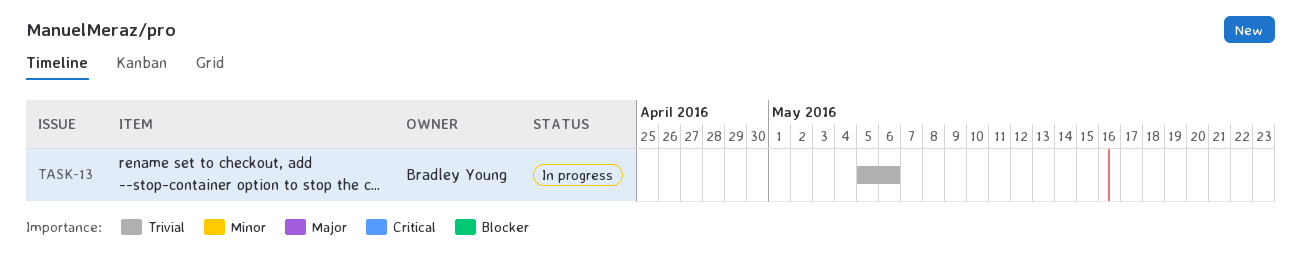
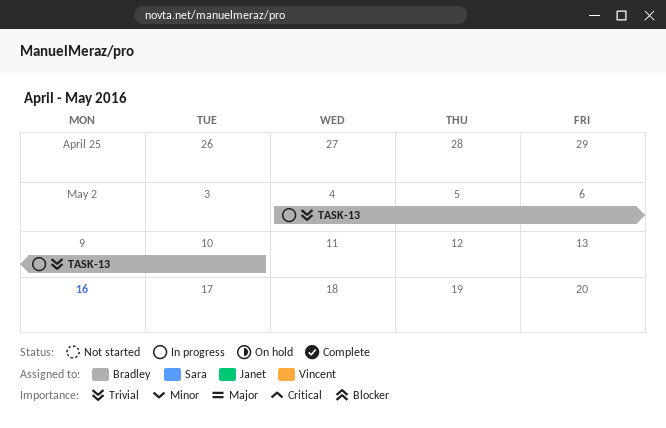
TASK-13, start: May 5 -> May 4
TASK-13, due: May 6 -> May 10

